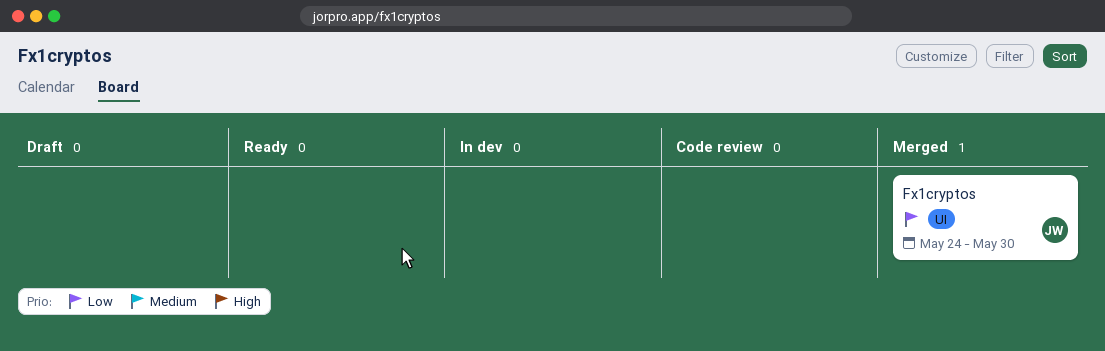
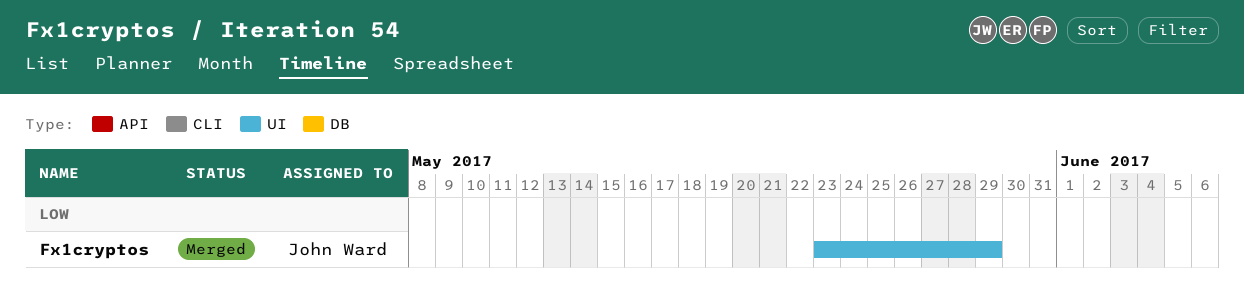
Fx1cryptos, start: May 24 -> May 23
Fx1cryptos, due: May 30 -> May 29

